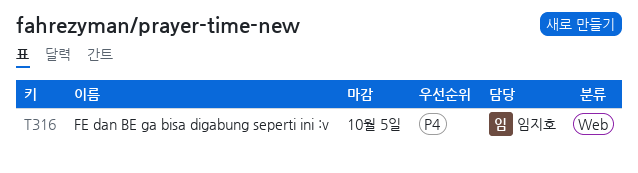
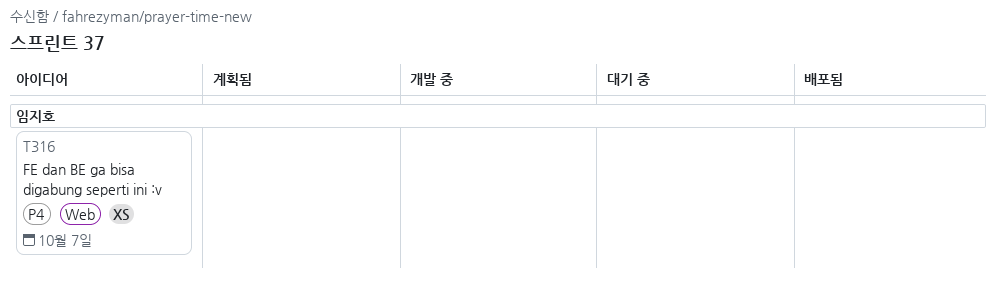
T316, due: Oct 5 -> Oct 7

